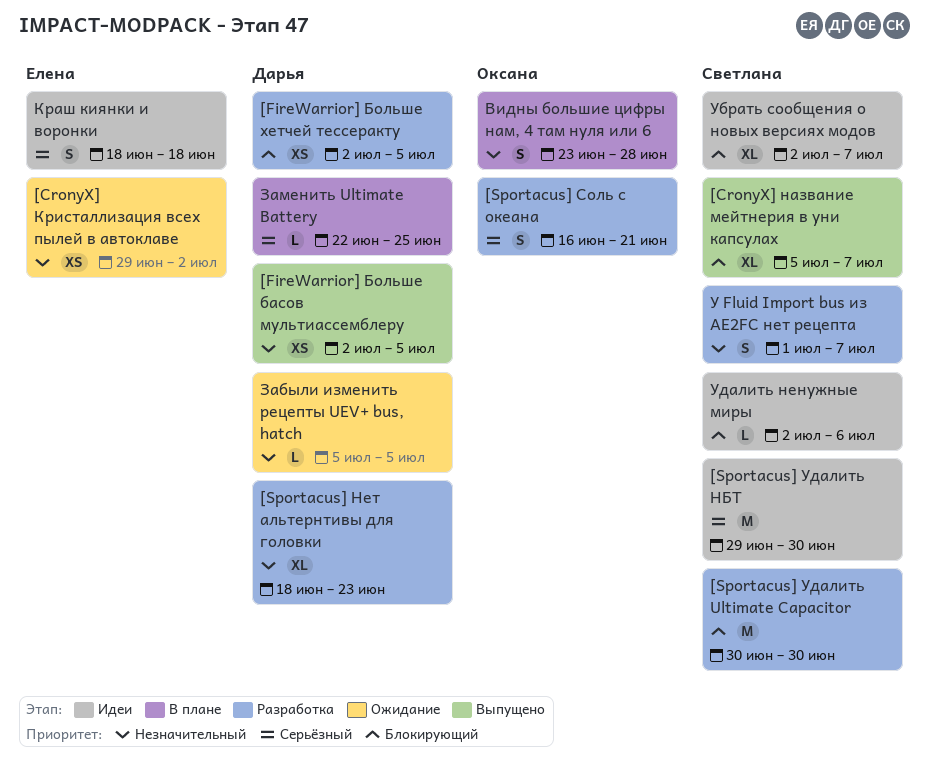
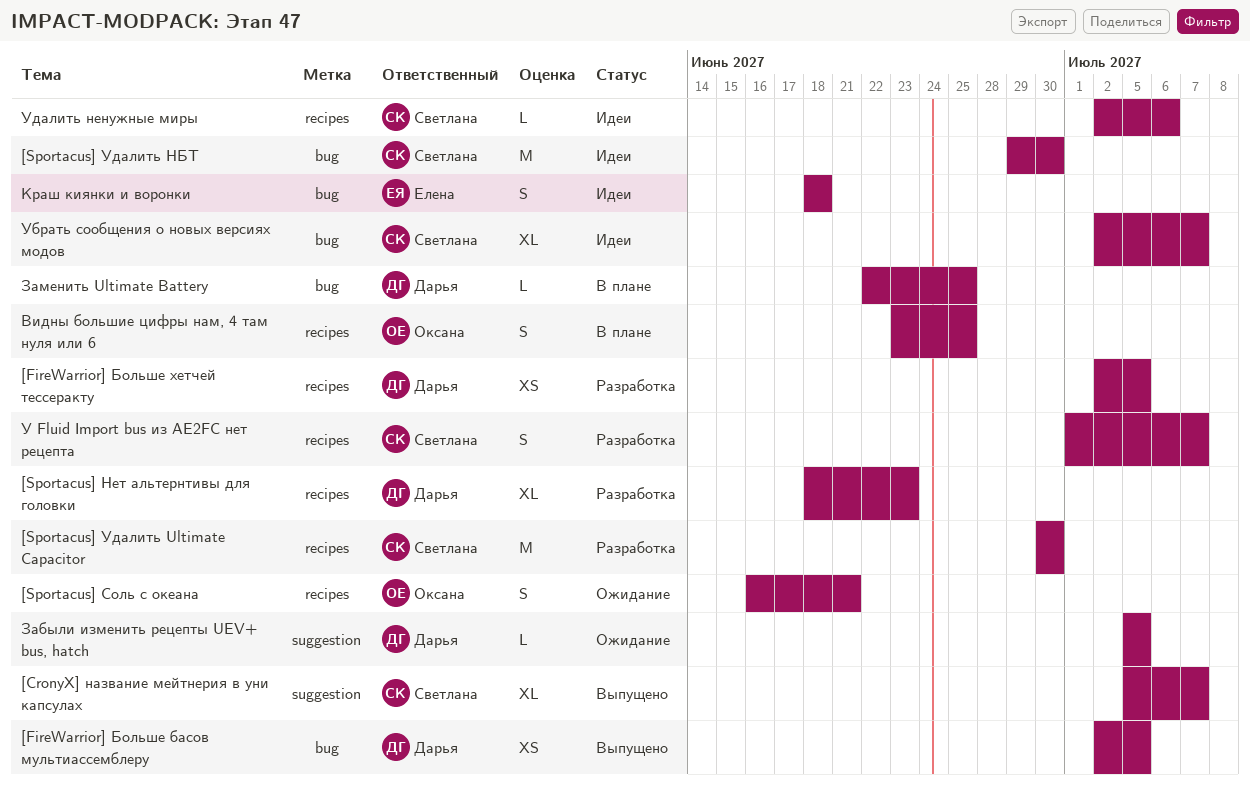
[CronyX] Кристаллизация всех пылей в автоклаве: present -> none
[Sportacus] Соль с океана, status: Разработка -> Ожидание
Видны большие цифры нам, 4 там нуля или 6, due: Jun 28 -> Jun 25

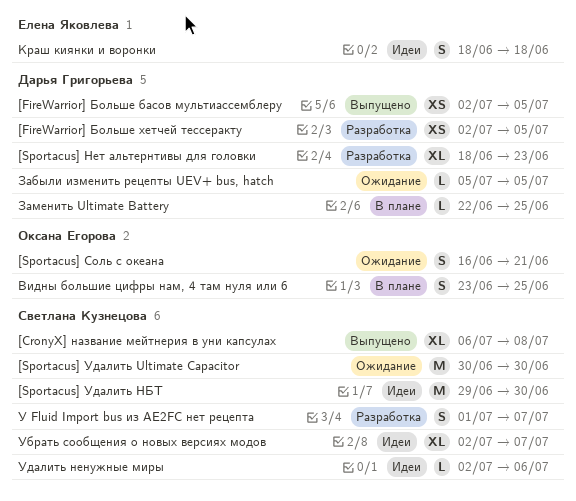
[CronyX] название мейтнерия в уни капсулах, start: Jul 5 -> Jul 6
[CronyX] название мейтнерия в уни капсулах, due: Jul 7 -> Jul 8
[Sportacus] Удалить Ultimate Capacitor, status: Разработка -> Ожидание

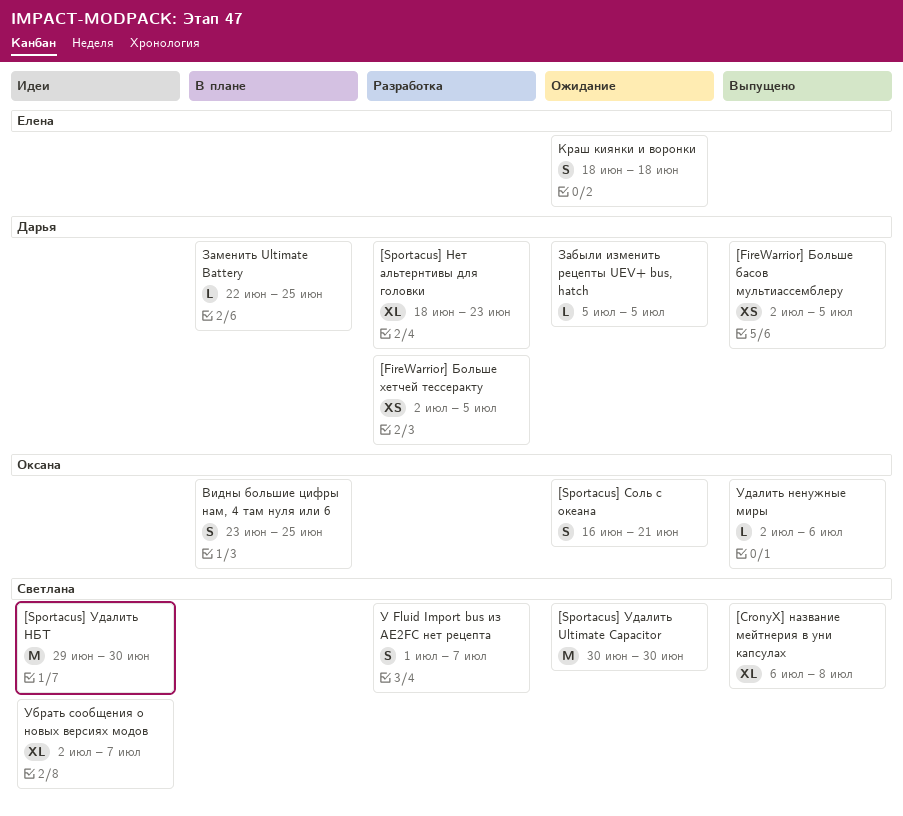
Краш киянки и воронки, status: Идеи -> Ожидание
Удалить ненужные миры, status: Идеи -> Выпущено
Удалить ненужные миры, owner: Светлана Кузнецова -> Оксана Егорова

